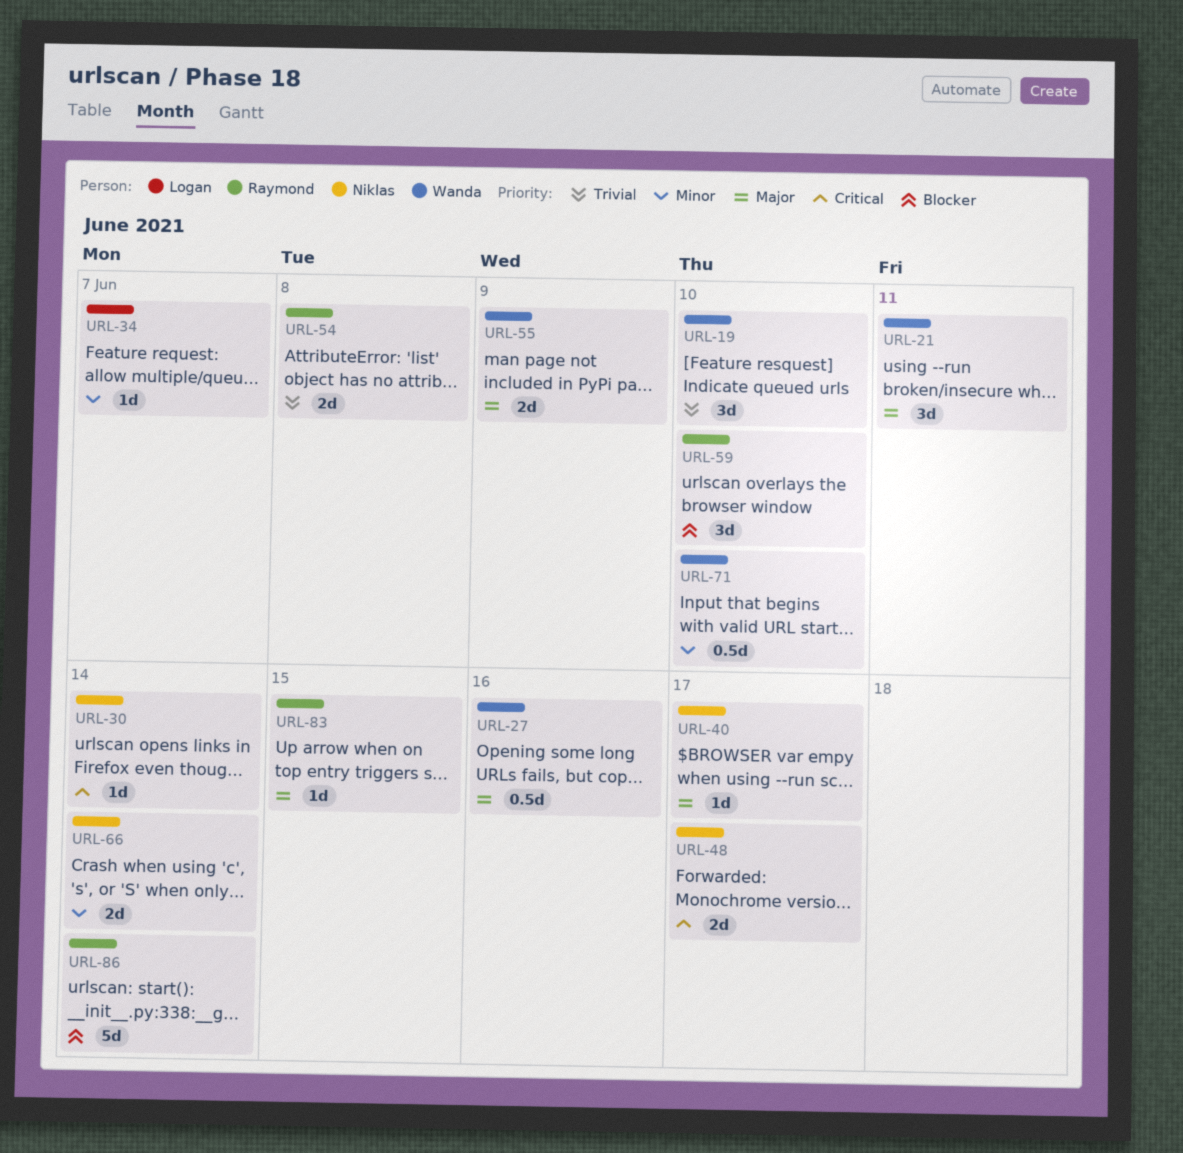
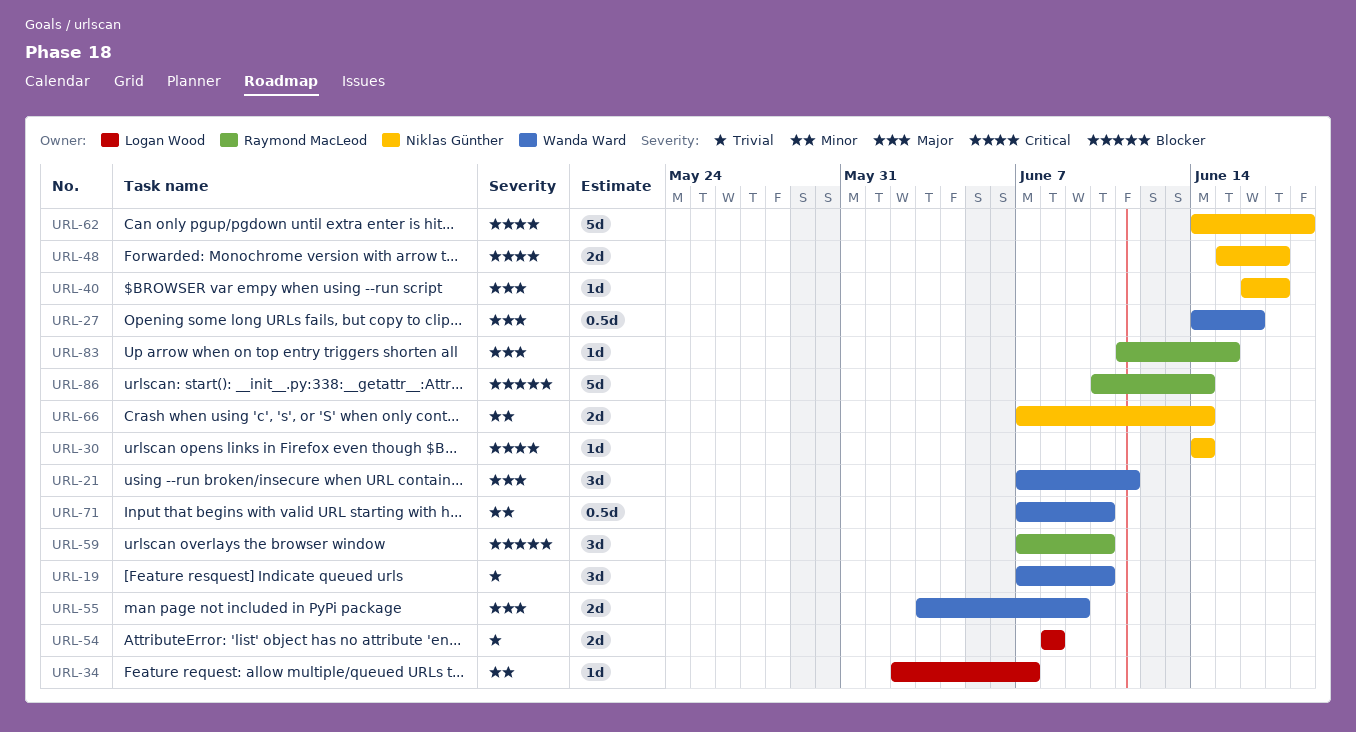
URL-54, owner: Raymond MacLeod -> Logan Wood
URL-62: none -> present

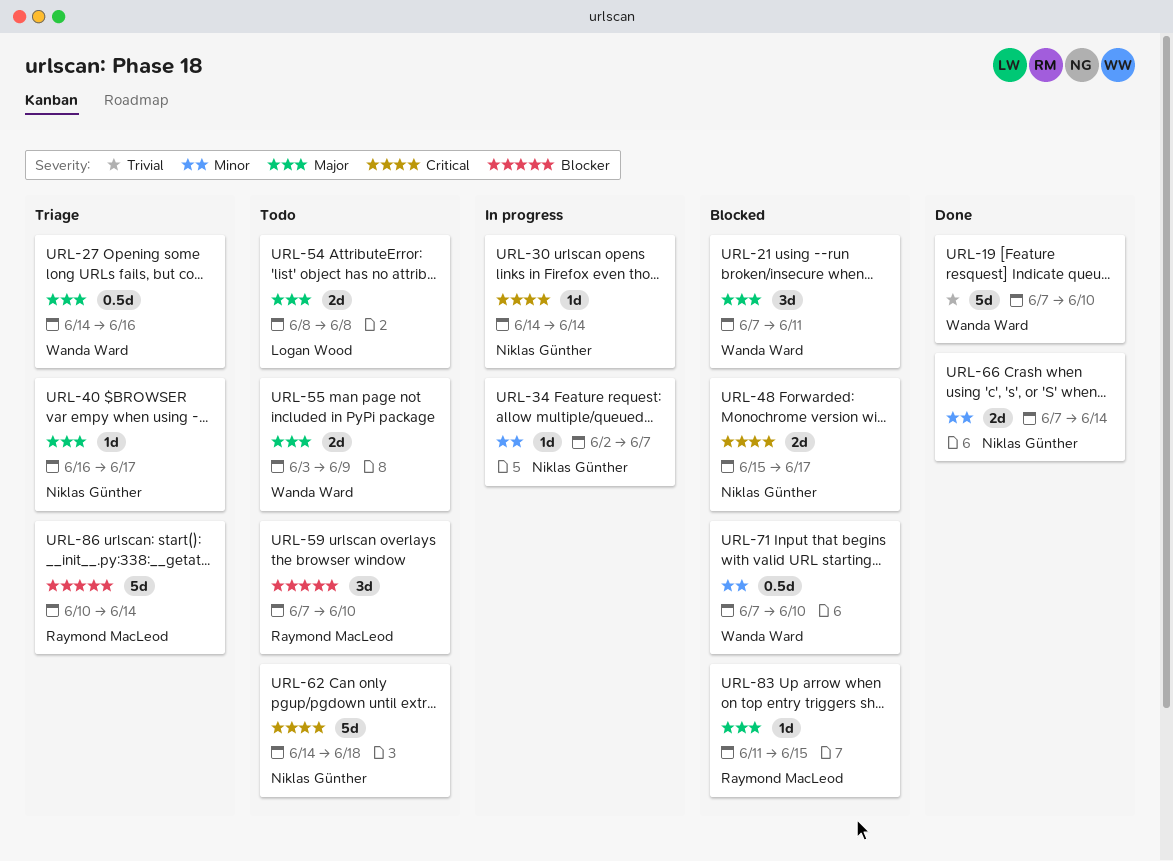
URL-19, estimate: 3d -> 5d
URL-34, owner: Logan Wood -> Niklas Günther
URL-54, priority: Trivial -> Major

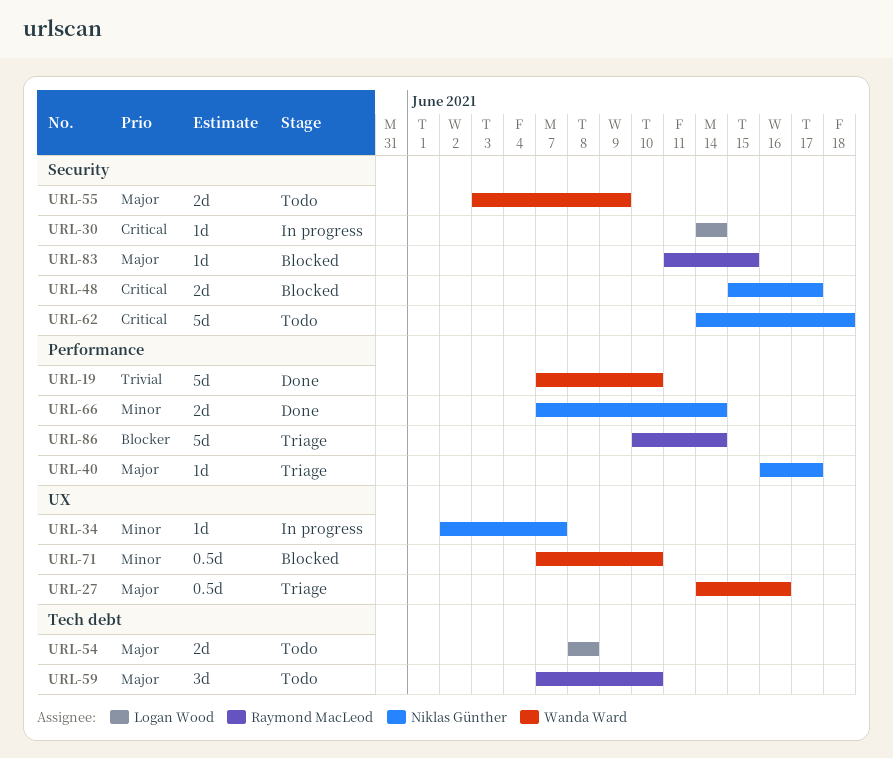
URL-21: present -> none
URL-30, owner: Niklas Günther -> Logan Wood
URL-59, priority: Blocker -> Major

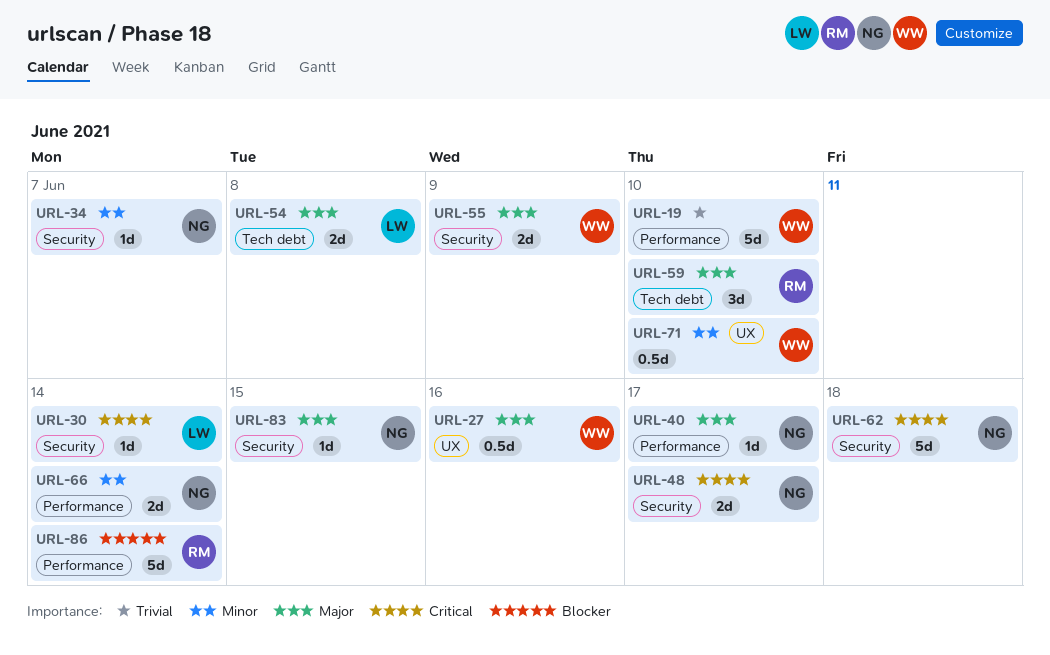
URL-34, label: UX -> Security
URL-83, owner: Raymond MacLeod -> Niklas Günther

